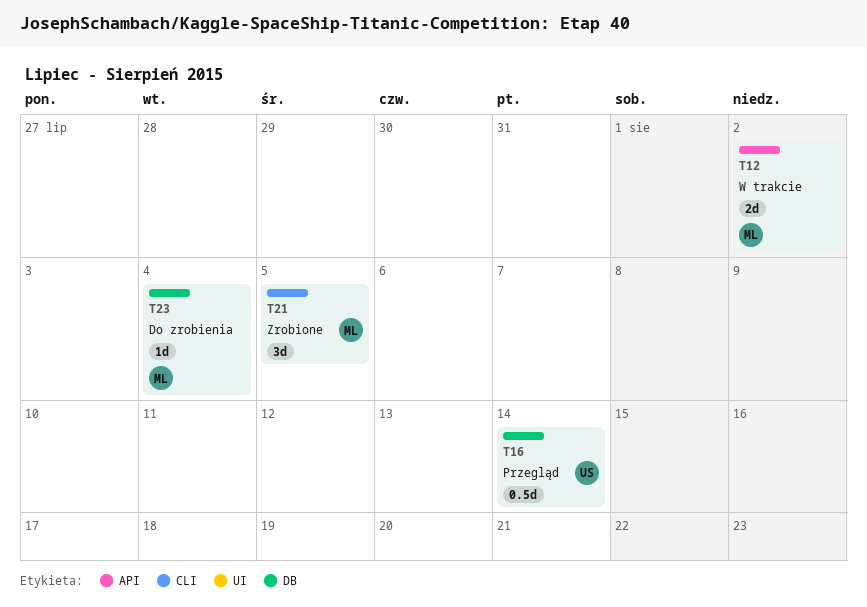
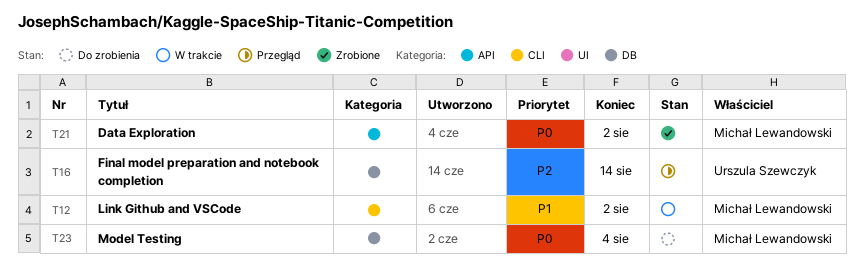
T12, label: API -> CLI
T21, label: CLI -> API
T21, due: Aug 5 -> Aug 2

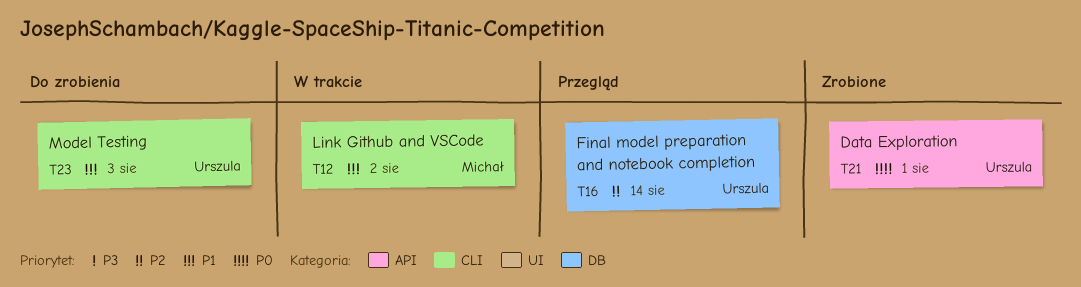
T21, owner: Michał Lewandowski -> Urszula Szewczyk
T21, due: Aug 2 -> Aug 1
T23, owner: Michał Lewandowski -> Urszula Szewczyk
T23, priority: P0 -> P1
T23, label: DB -> CLI
T23, due: Aug 4 -> Aug 3

